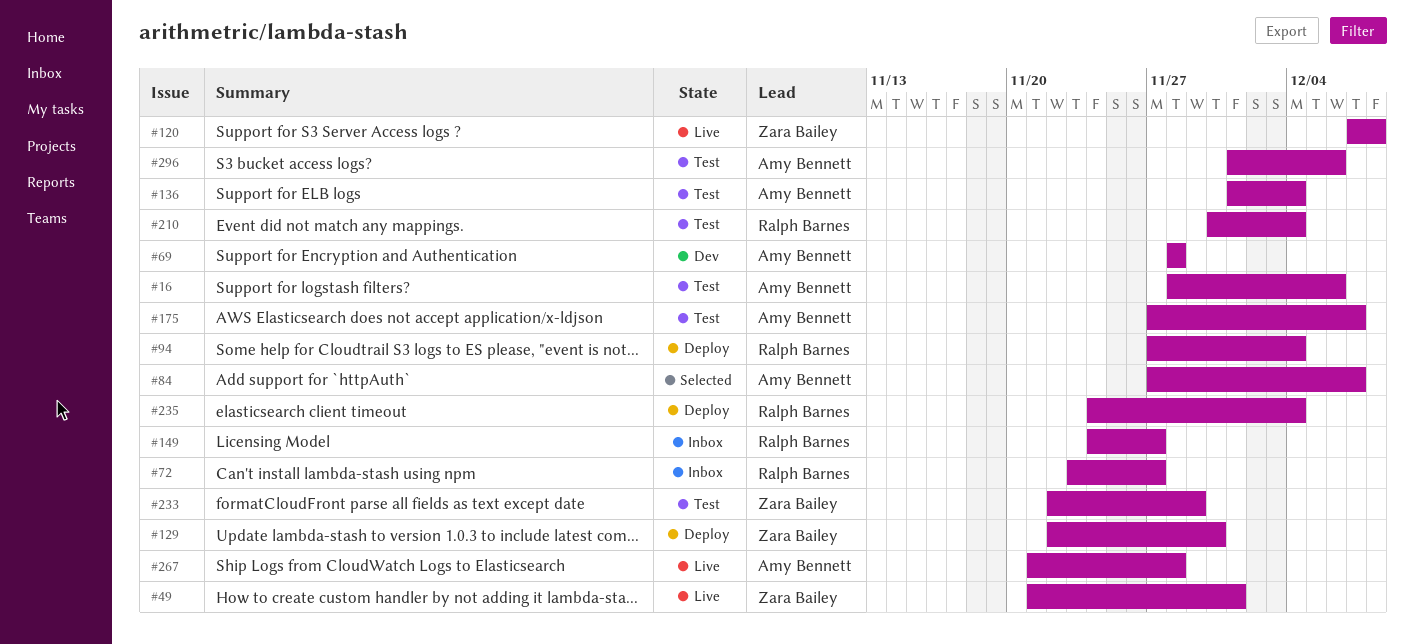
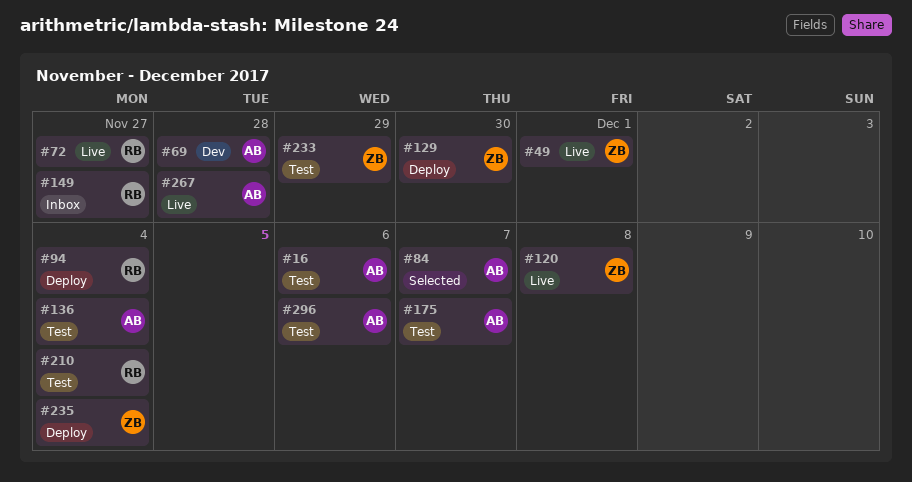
#72, status: Inbox -> Live
#235, owner: Ralph Barnes -> Zara Bailey

